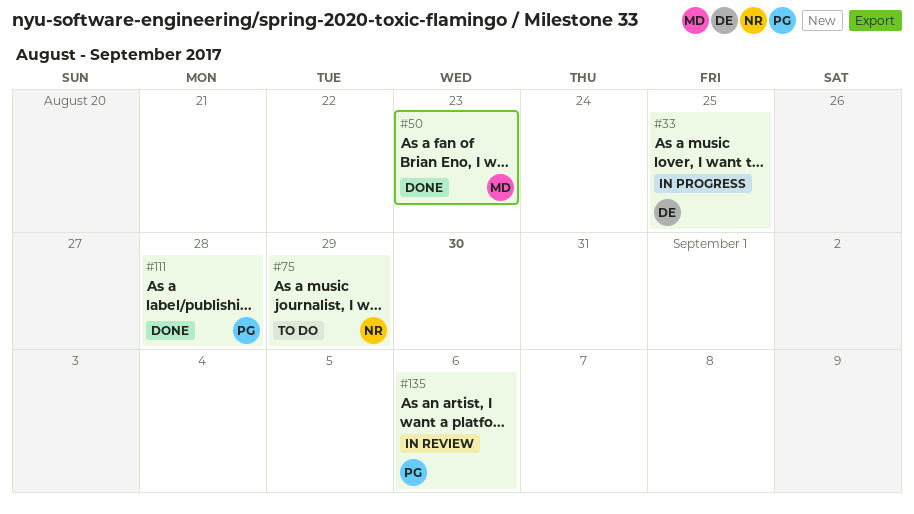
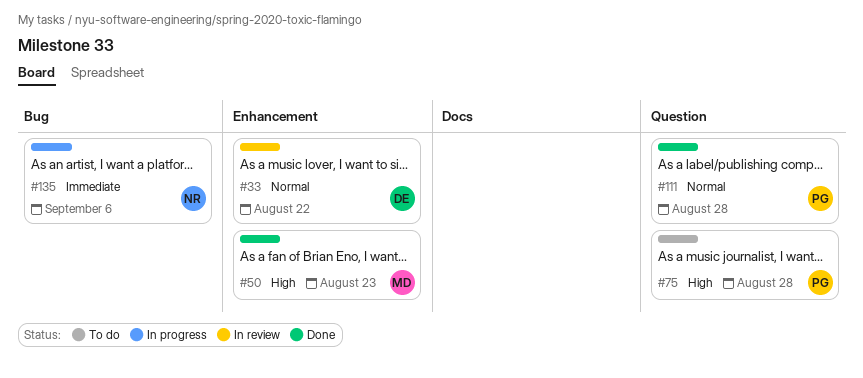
#33, status: In progress -> In review
#33, due: Aug 25 -> Aug 22
#75, owner: NR -> PG
#75, due: Aug 29 -> Aug 28
#135, status: In review -> In progress
#135, owner: PG -> NR

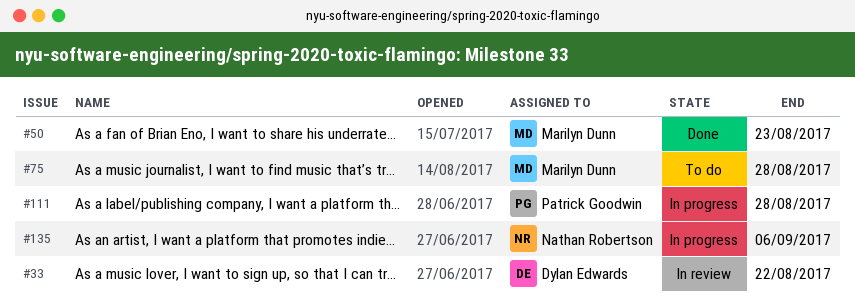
#75, owner: Patrick Goodwin -> Marilyn Dunn
#111, status: Done -> In progress

